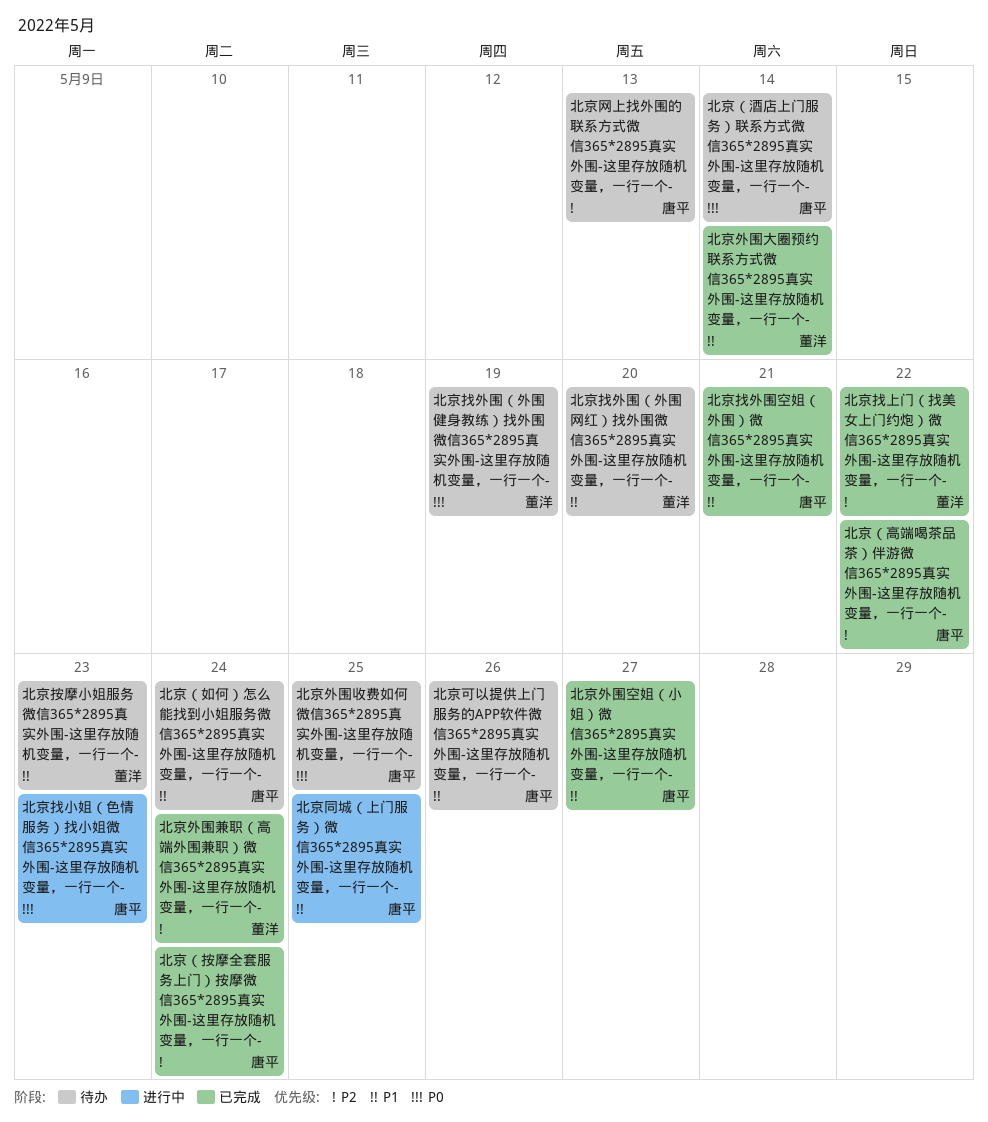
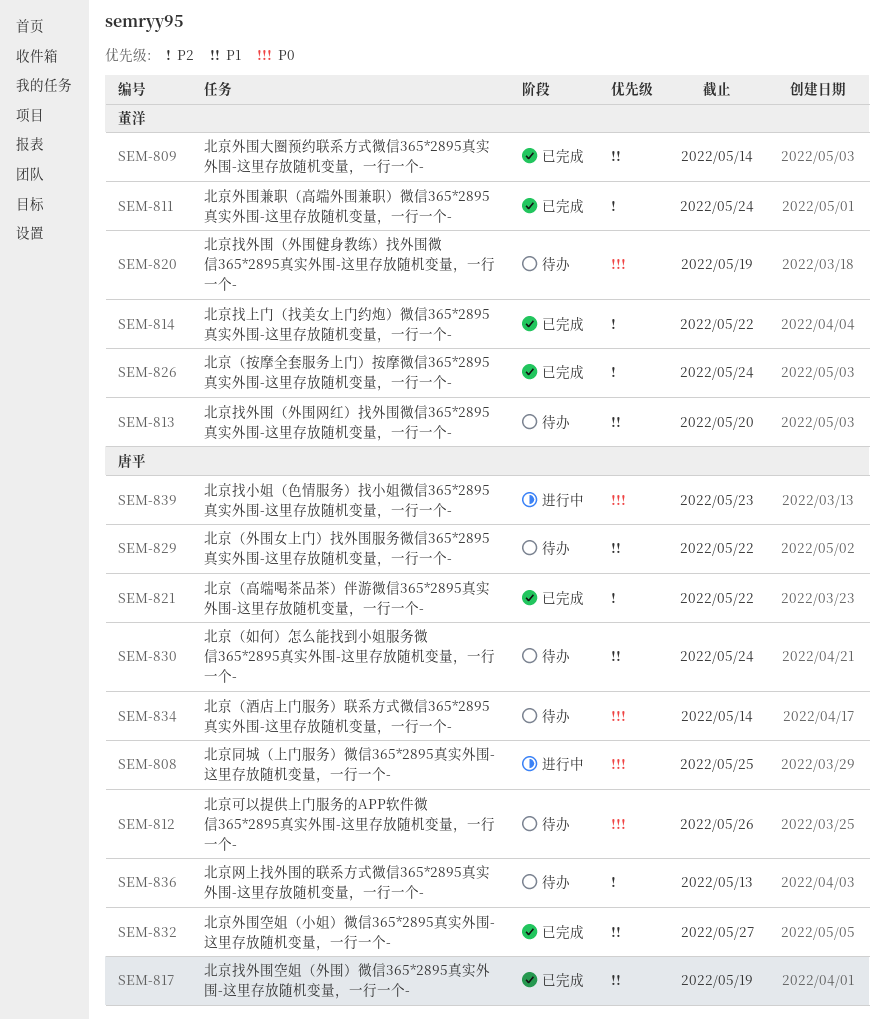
北京可以提供上门服务的APP软件微信365*2895真实外围-这里存放随机变量，一行一个-, priority: P1 -> P0
北京同城（上门服务）微信365*2895真实外围-这里存放随机变量，一行一个-, priority: P1 -> P0
北京外围收费如何微信365*2895真实外围-这里存放随机变量，一行一个-: present -> none
北京找外围空姐（外围）微信365*2895真实外围-这里存放随机变量，一行一个-, due: May 21 -> May 19
北京按摩小姐服务微信365*2895真实外围-这里存放随机变量，一行一个-: present -> none
北京（外围女上门）找外围服务微信365*2895真实外围-这里存放随机变量，一行一个-: none -> present
北京（按摩全套服务上门）按摩微信365*2895真实外围-这里存放随机变量，一行一个-, owner: 唐平 -> 董洋

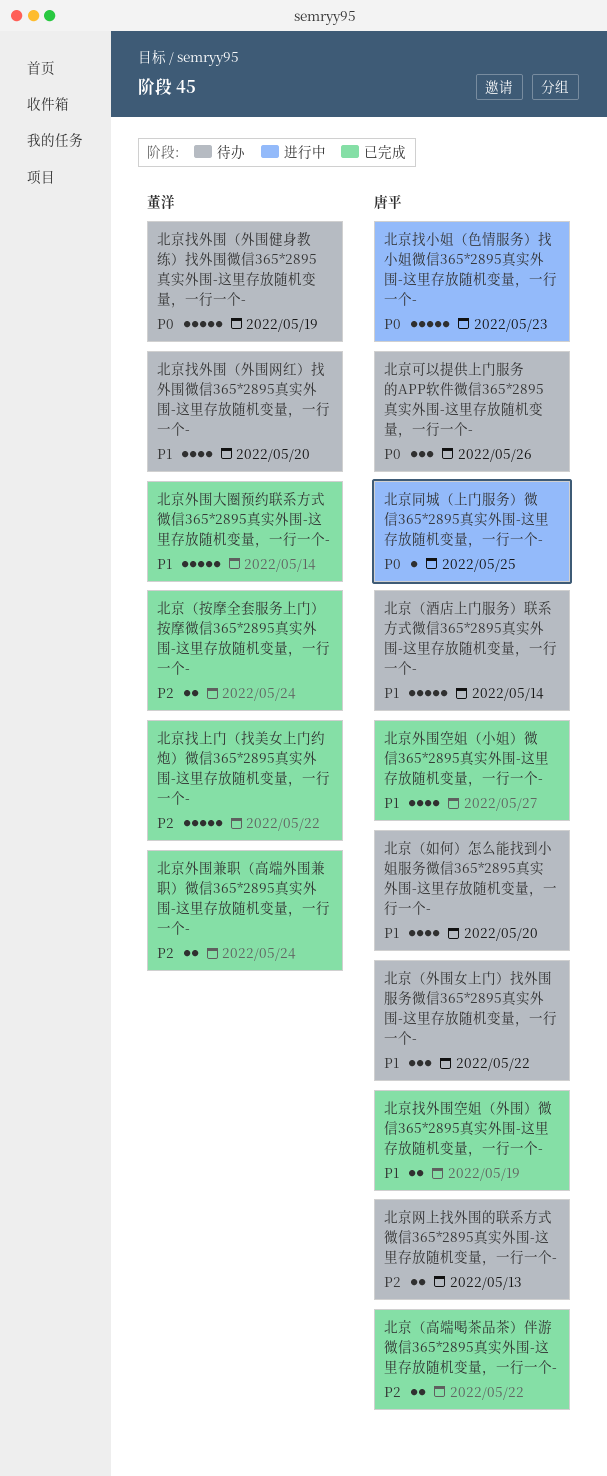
北京（如何）怎么能找到小姐服务微信365*2895真实外围-这里存放随机变量，一行一个-, due: May 24 -> May 20
北京（酒店上门服务）联系方式微信365*2895真实外围-这里存放随机变量，一行一个-, priority: P0 -> P1

